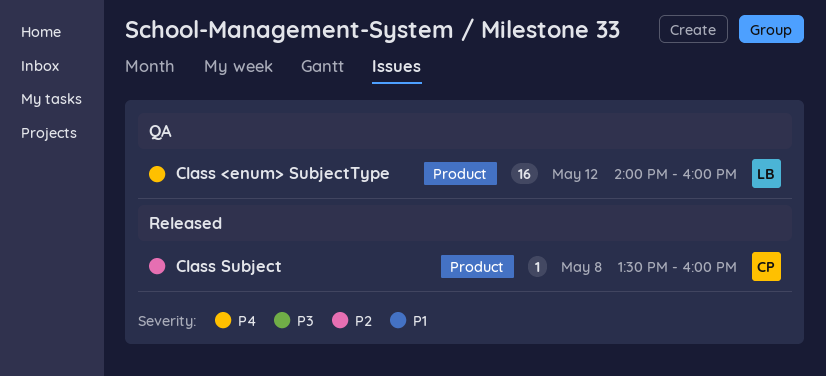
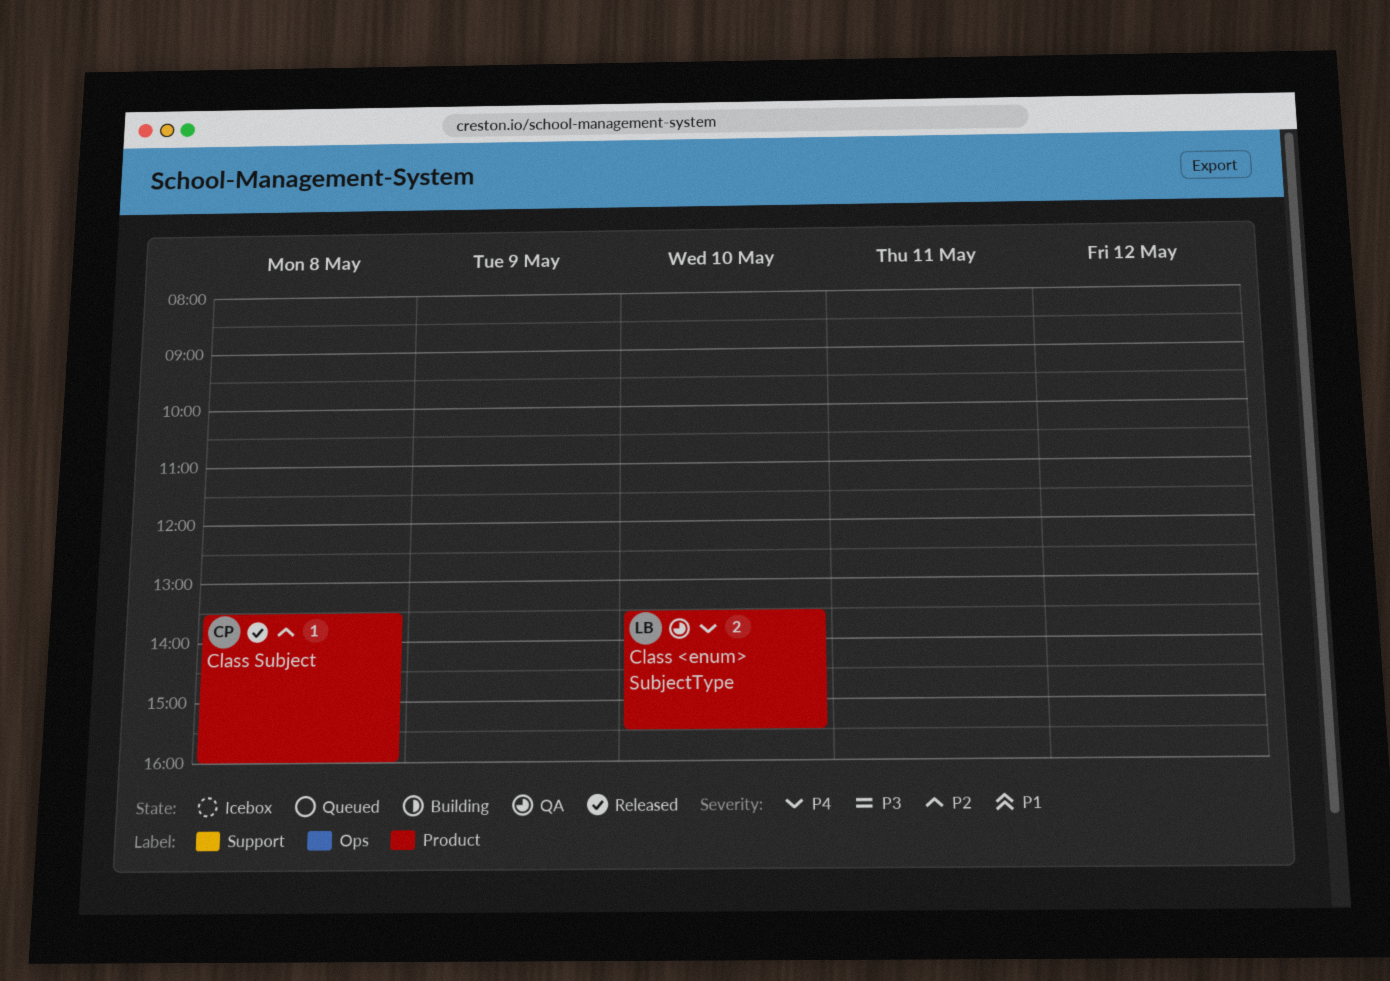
Class <enum> SubjectType, estimate: 16 -> 2
Class <enum> SubjectType, day: May 12 -> May 10
Class <enum> SubjectType, begins: 14:00 -> 13:30
Class <enum> SubjectType, ends: 16:00 -> 15:30

